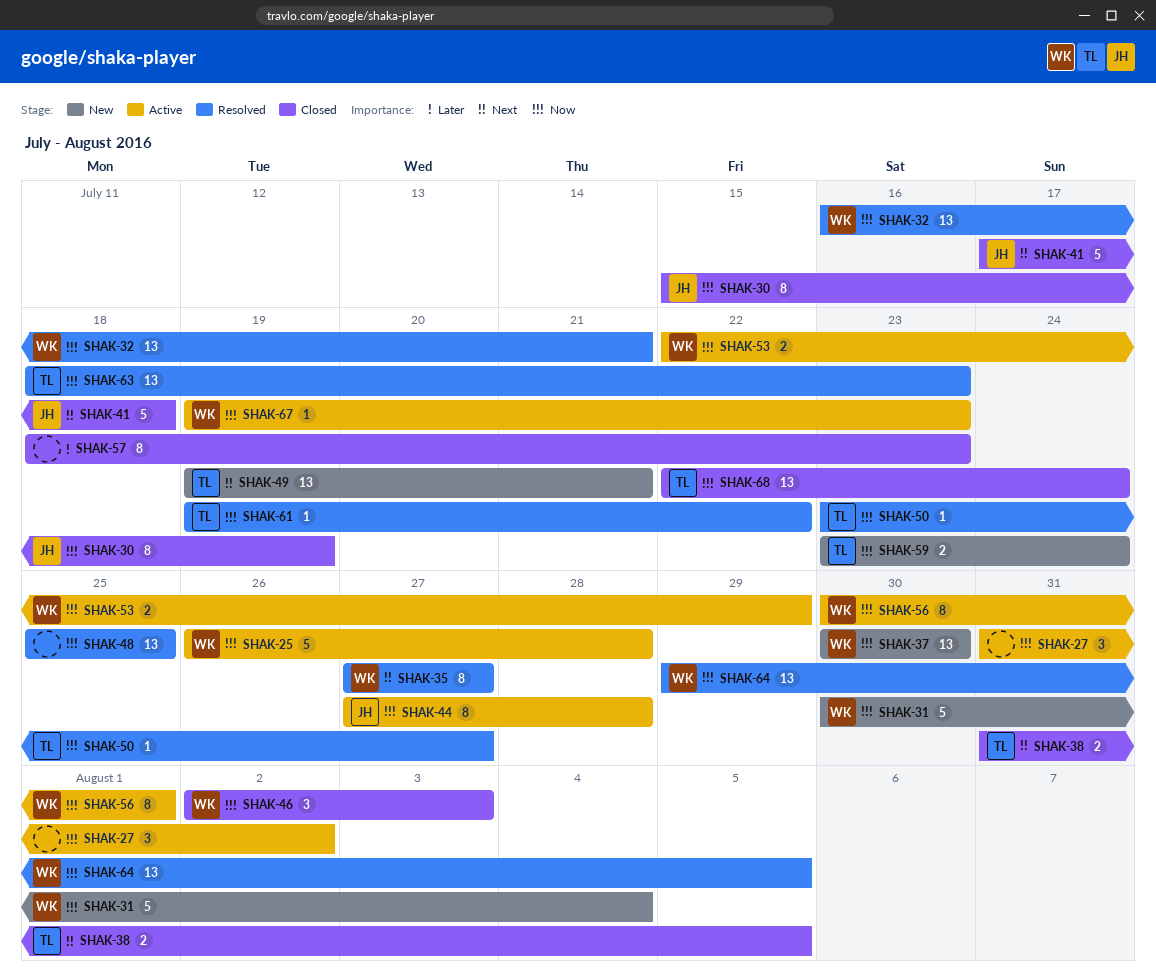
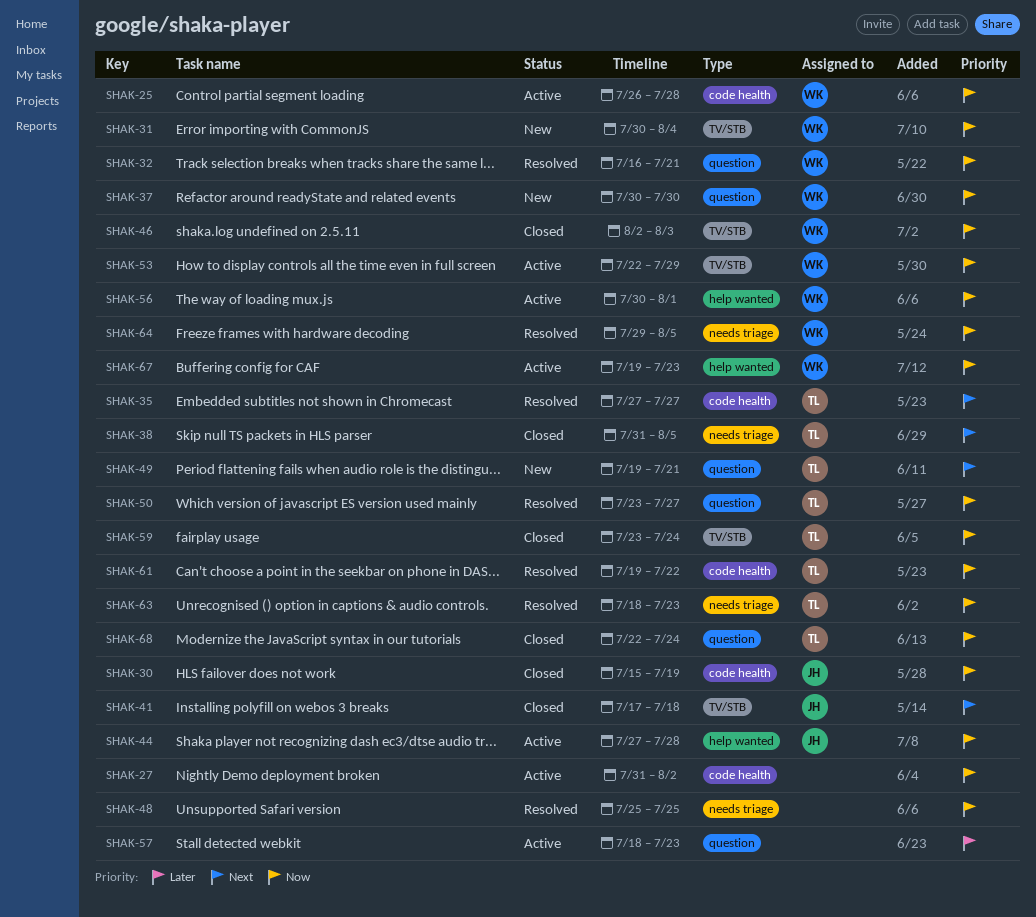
SHAK-35, owner: WK -> TL
SHAK-57, status: Closed -> Active
SHAK-59, status: New -> Closed

